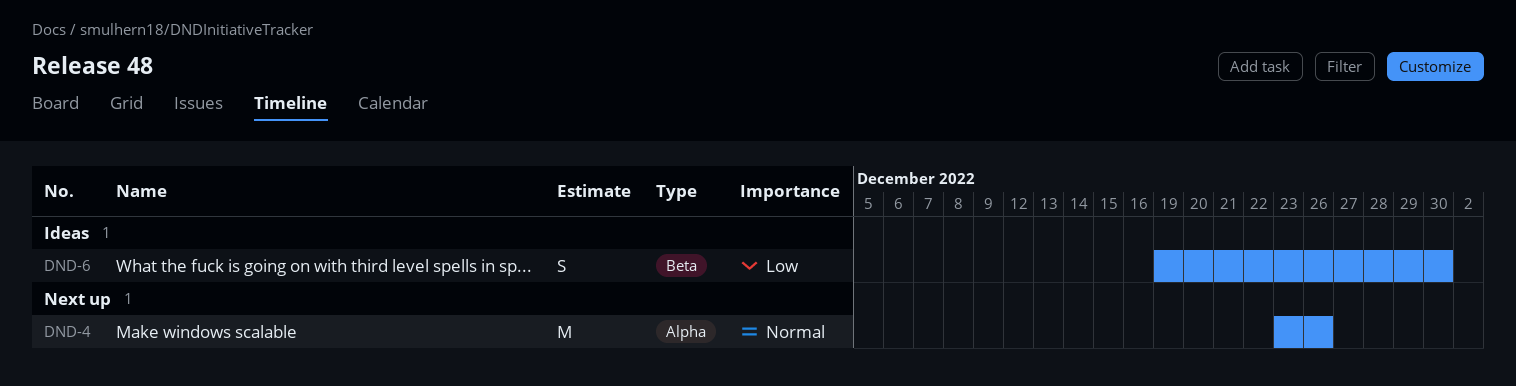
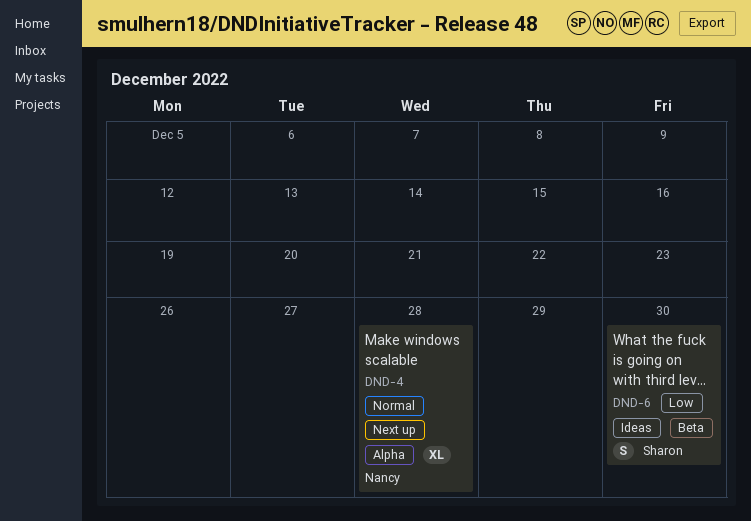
DND-4, estimate: M -> XL
DND-4, due: Dec 26 -> Dec 28

